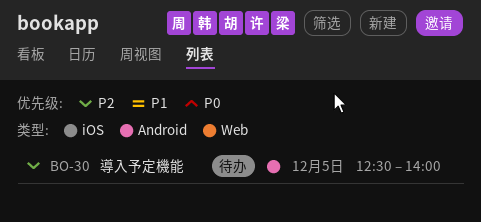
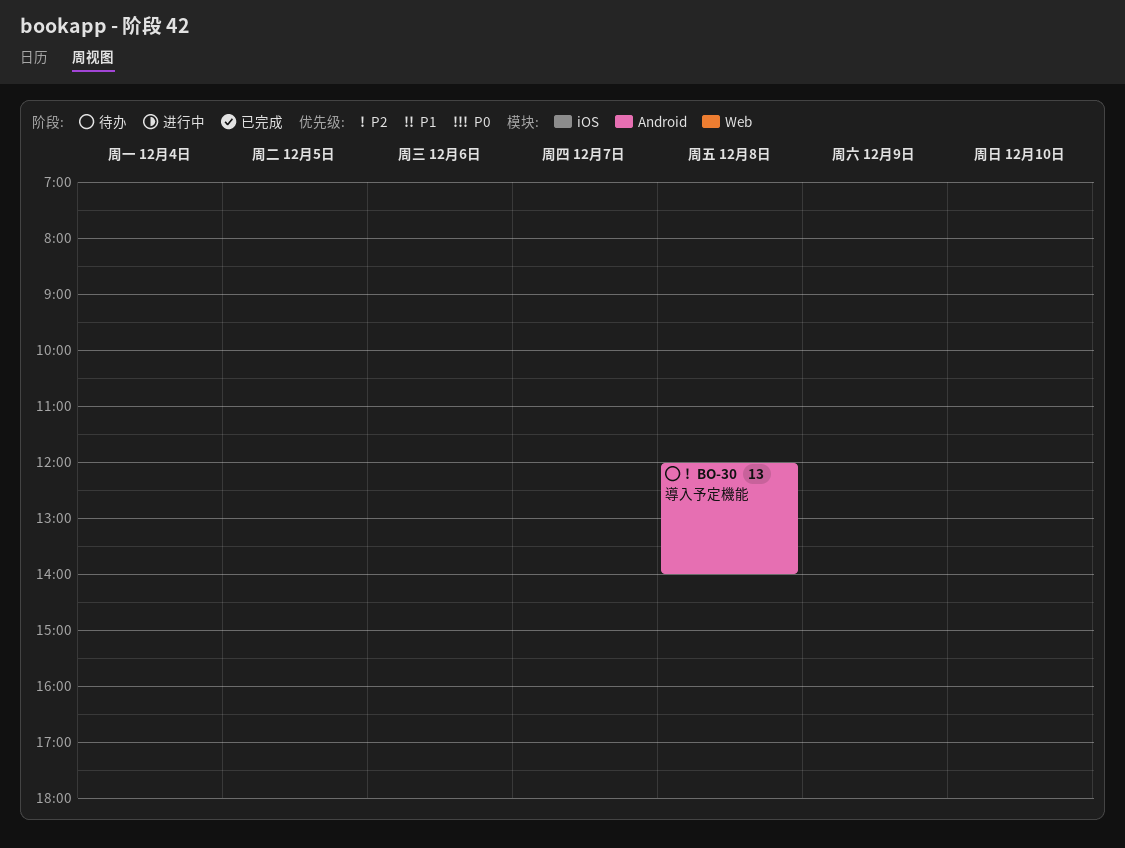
BO-30, day: Dec 5 -> Dec 8
BO-30, begins: 12:30 -> 12:00

